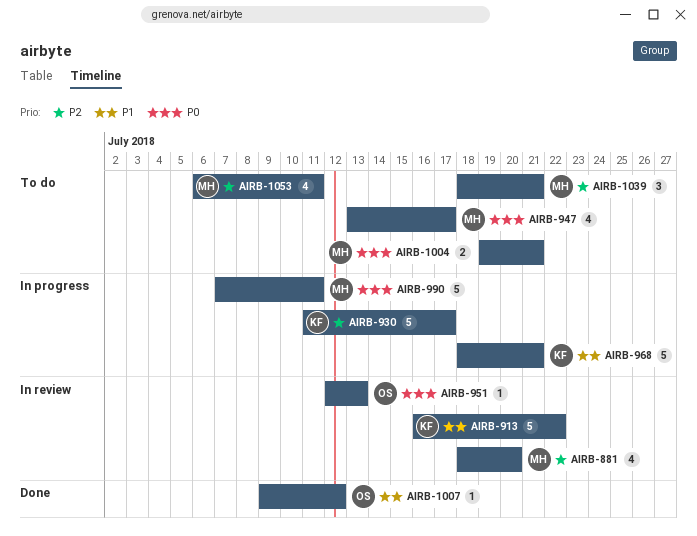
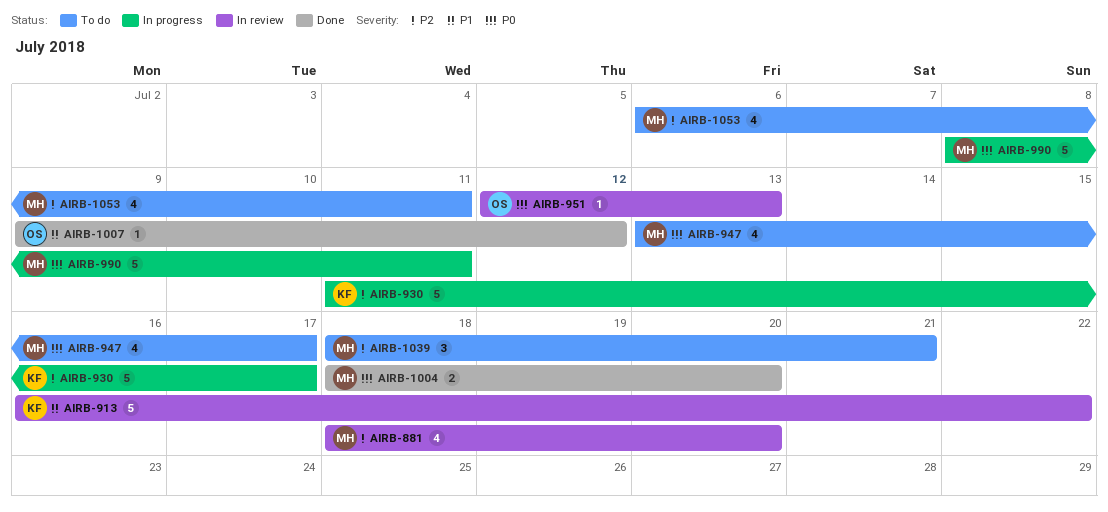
AIRB-968: present -> none
AIRB-990, start: Jul 7 -> Jul 8
AIRB-1004, status: To do -> Done
AIRB-1004, start: Jul 19 -> Jul 18
AIRB-1004, due: Jul 21 -> Jul 20

